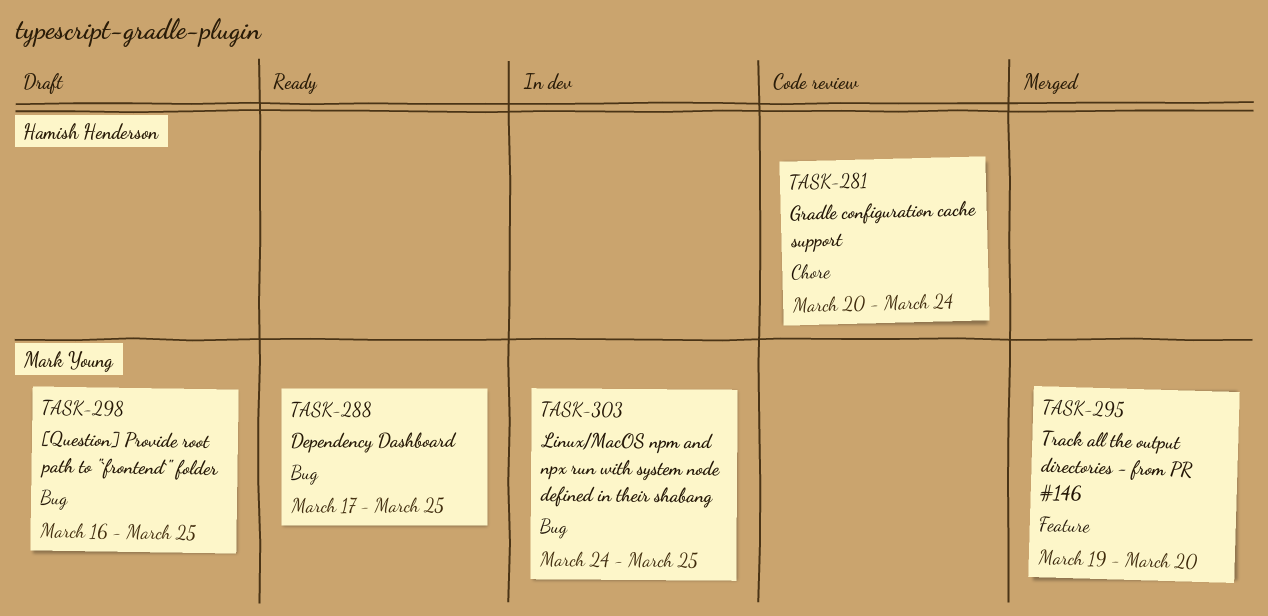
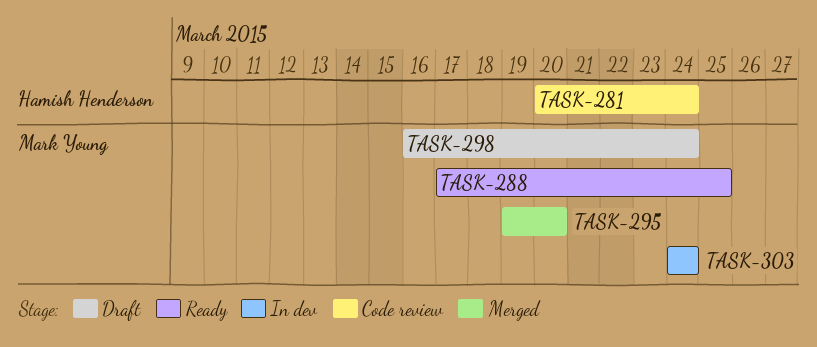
TASK-298, due: Mar 25 -> Mar 24
TASK-303, due: Mar 25 -> Mar 24

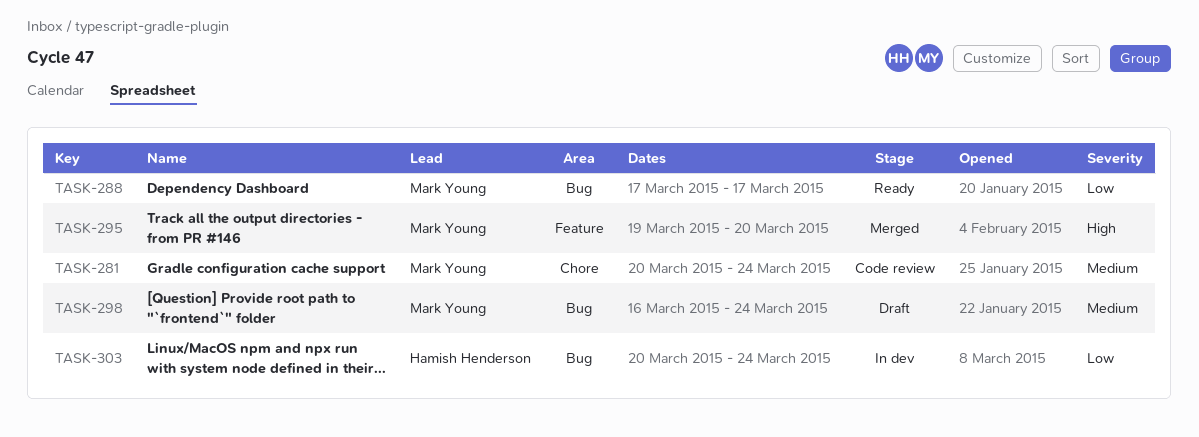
TASK-281, owner: Hamish Henderson -> Mark Young
TASK-288, due: Mar 25 -> Mar 17
TASK-303, owner: Mark Young -> Hamish Henderson
TASK-303, start: Mar 24 -> Mar 20

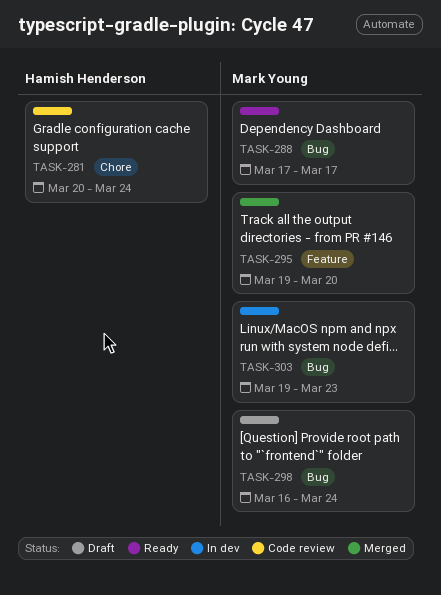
TASK-281, owner: Mark Young -> Hamish Henderson
TASK-303, owner: Hamish Henderson -> Mark Young
TASK-303, start: Mar 20 -> Mar 19
TASK-303, due: Mar 24 -> Mar 23

